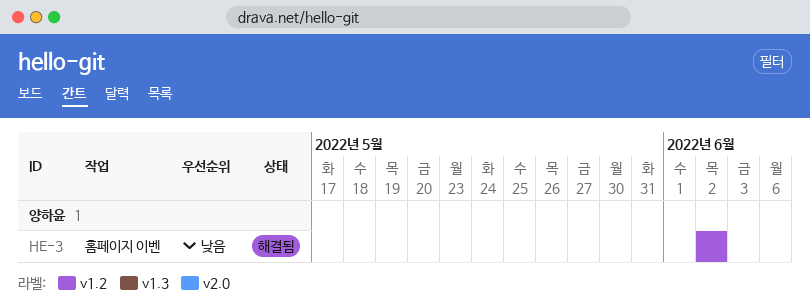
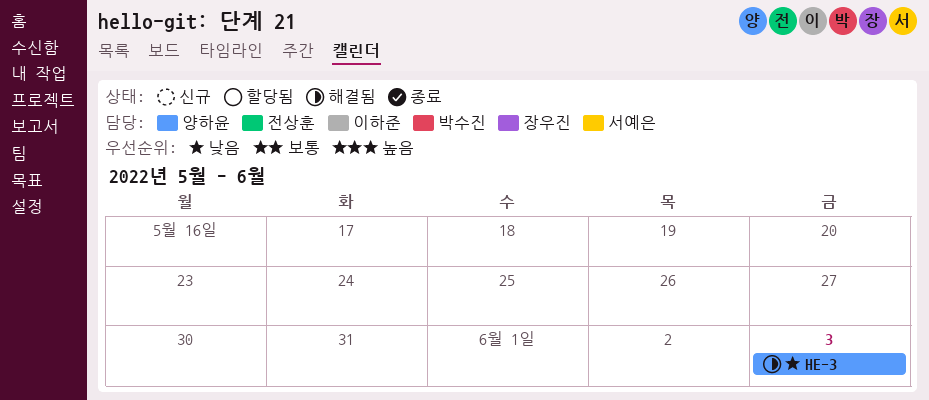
HE-3, start: Jun 2 -> Jun 3
HE-3, due: Jun 2 -> Jun 3

